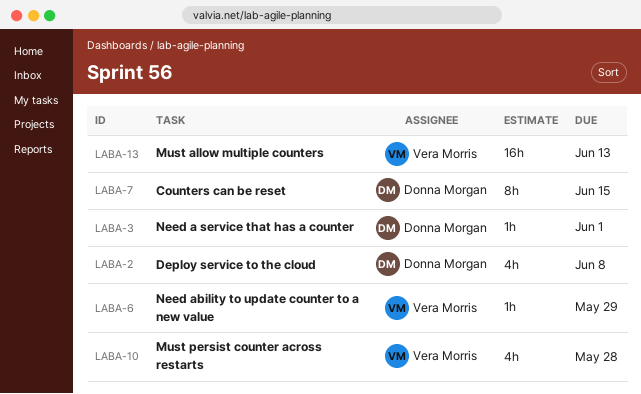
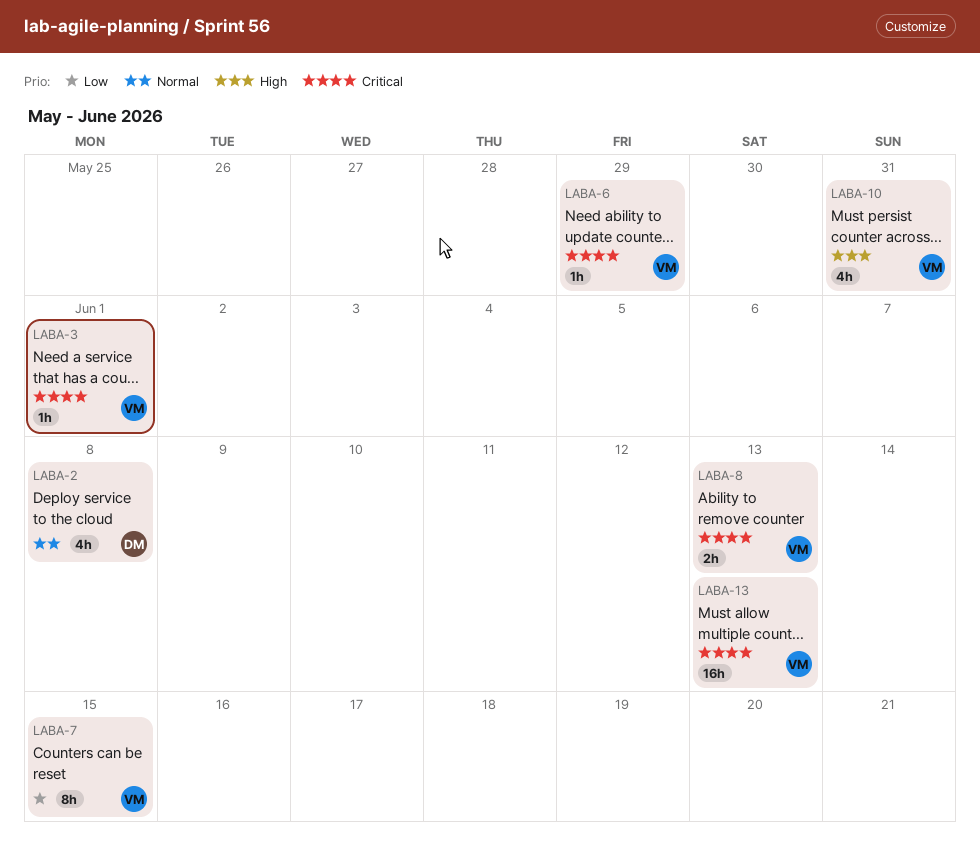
LABA-3, owner: Donna Morgan -> Vera Morris
LABA-7, owner: Donna Morgan -> Vera Morris
LABA-8: none -> present
LABA-10, due: May 28 -> May 31

